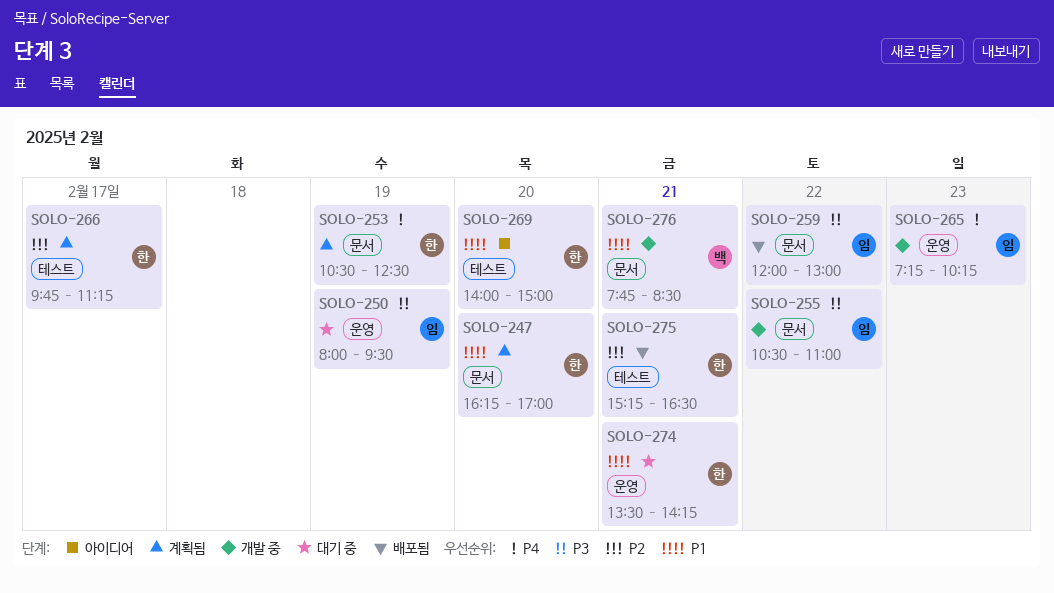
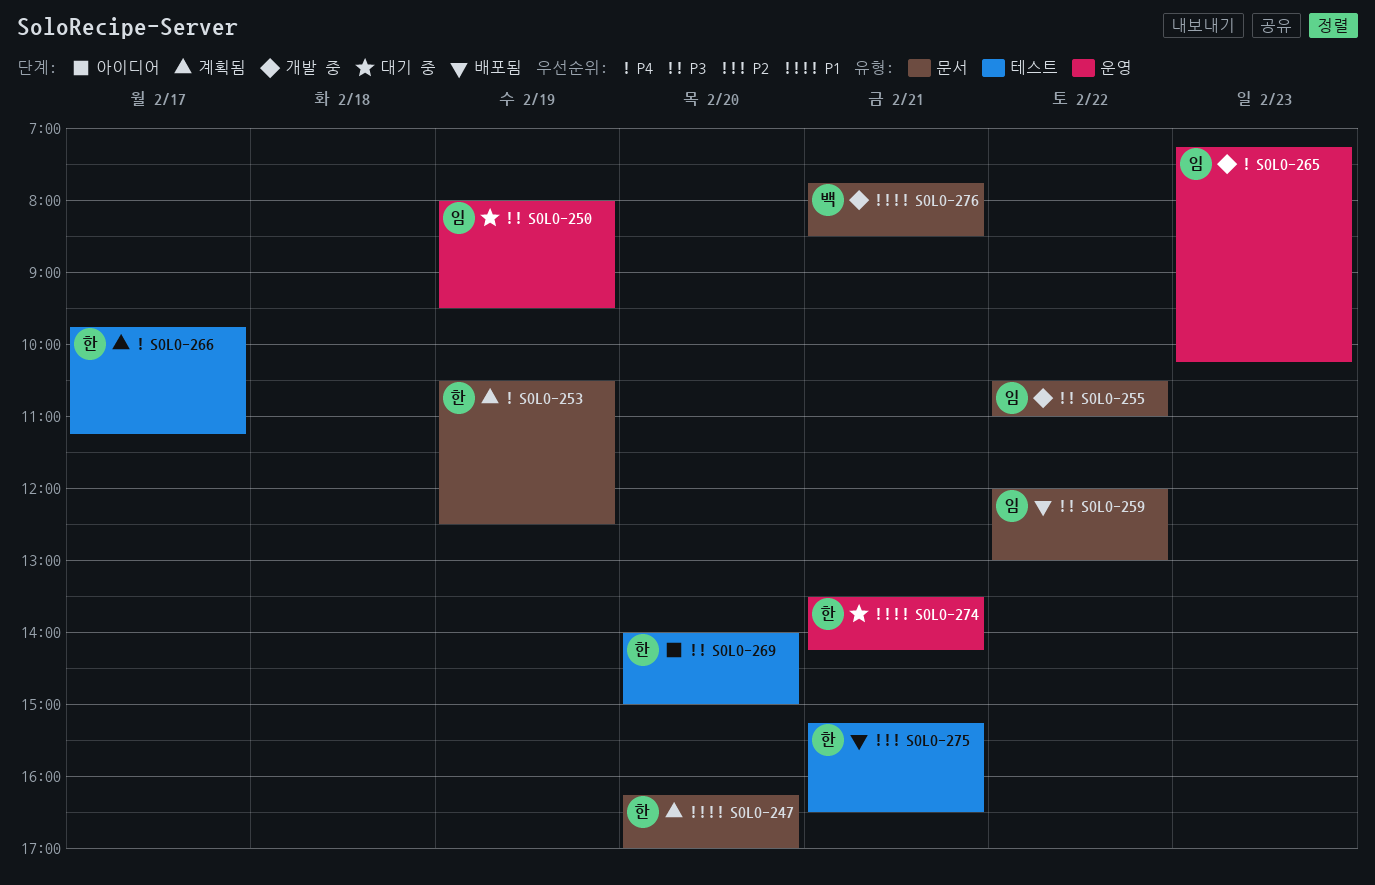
SOLO-266, priority: P2 -> P4
SOLO-269, priority: P1 -> P3

